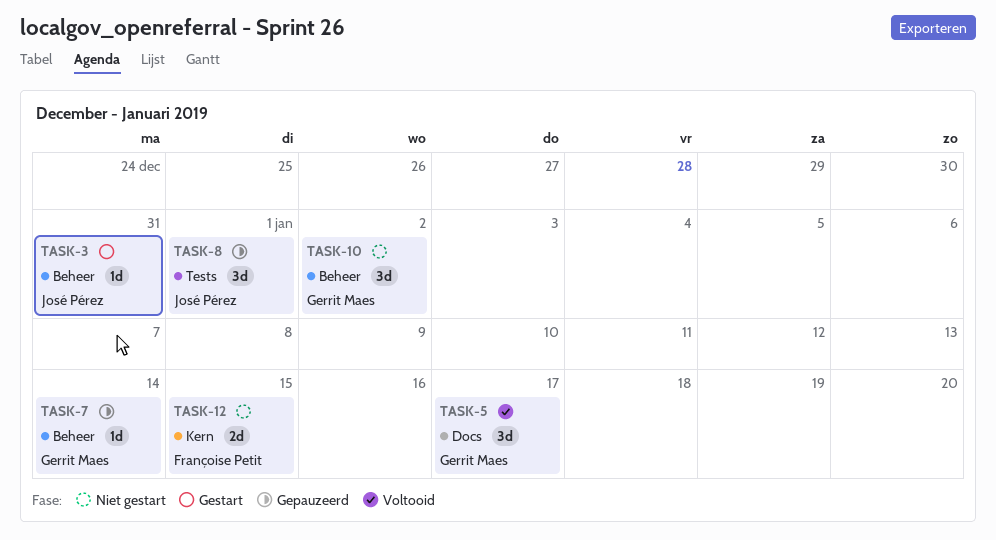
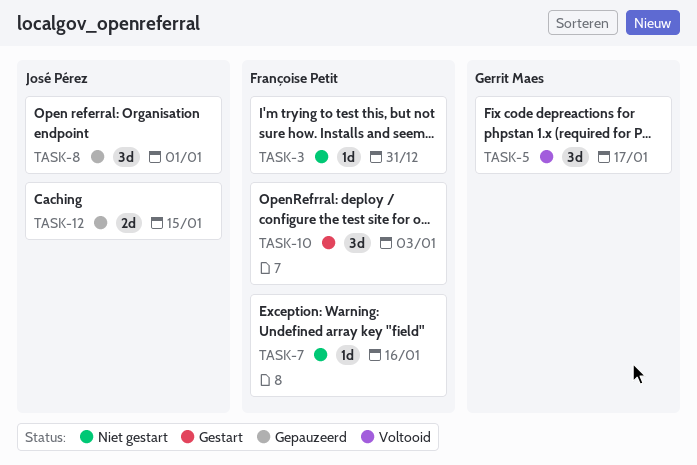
TASK-3, status: Gestart -> Niet gestart
TASK-3, owner: José Pérez -> Françoise Petit
TASK-7, status: Gepauzeerd -> Niet gestart
TASK-7, owner: Gerrit Maes -> Françoise Petit
TASK-7, due: Jan 14 -> Jan 16
TASK-10, status: Niet gestart -> Gestart
TASK-10, owner: Gerrit Maes -> Françoise Petit
TASK-10, due: Jan 2 -> Jan 3
TASK-12, status: Niet gestart -> Gepauzeerd
TASK-12, owner: Françoise Petit -> José Pérez

